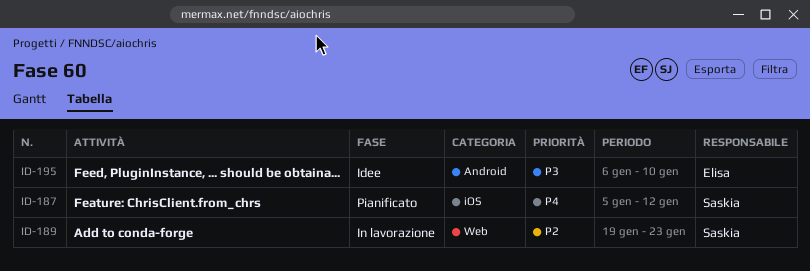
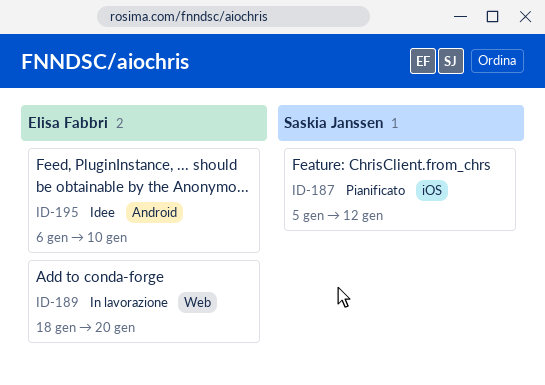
ID-189, owner: Saskia Janssen -> Elisa Fabbri
ID-189, start: Jan 19 -> Jan 18
ID-189, due: Jan 23 -> Jan 20

